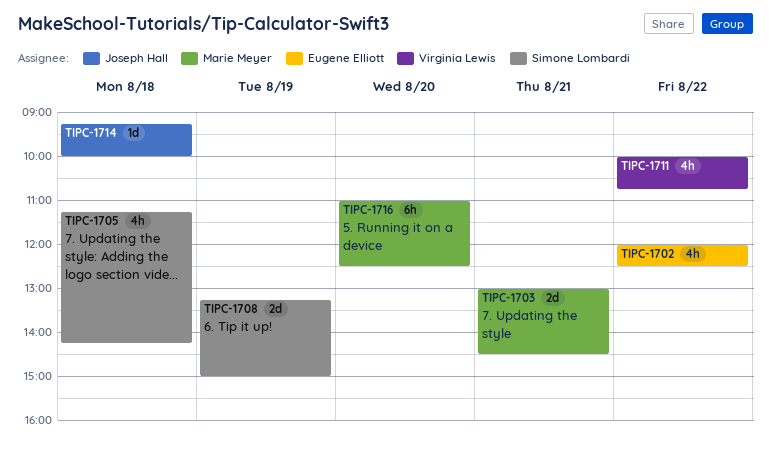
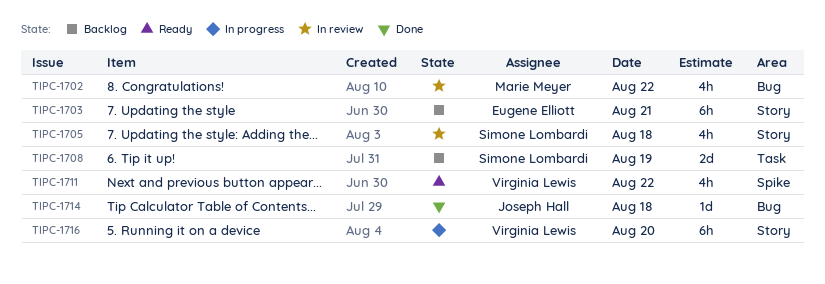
TIPC-1702, owner: Eugene Elliott -> Marie Meyer
TIPC-1703, owner: Marie Meyer -> Eugene Elliott
TIPC-1703, estimate: 2d -> 6h
TIPC-1716, owner: Marie Meyer -> Virginia Lewis

